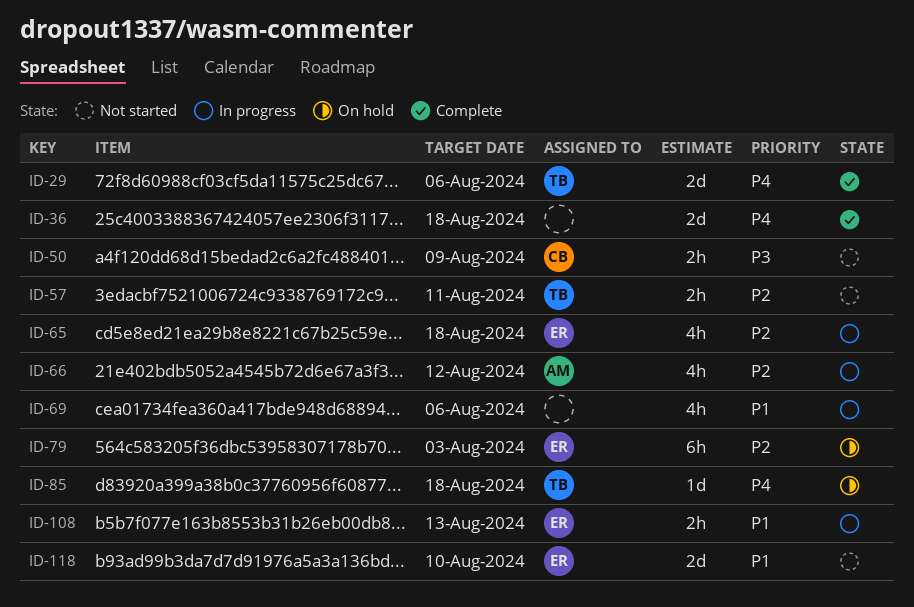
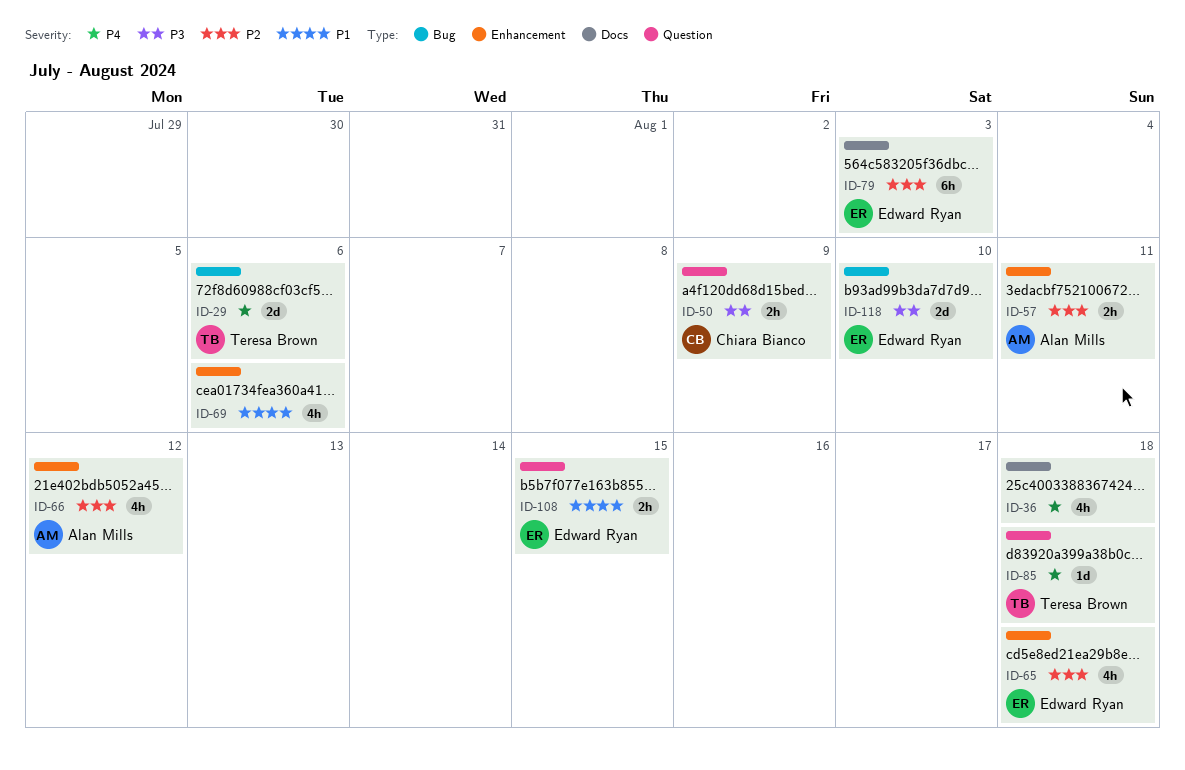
ID-36, estimate: 2d -> 4h
ID-57, owner: Teresa Brown -> Alan Mills
ID-108, due: Aug 13 -> Aug 15
ID-118, priority: P1 -> P3

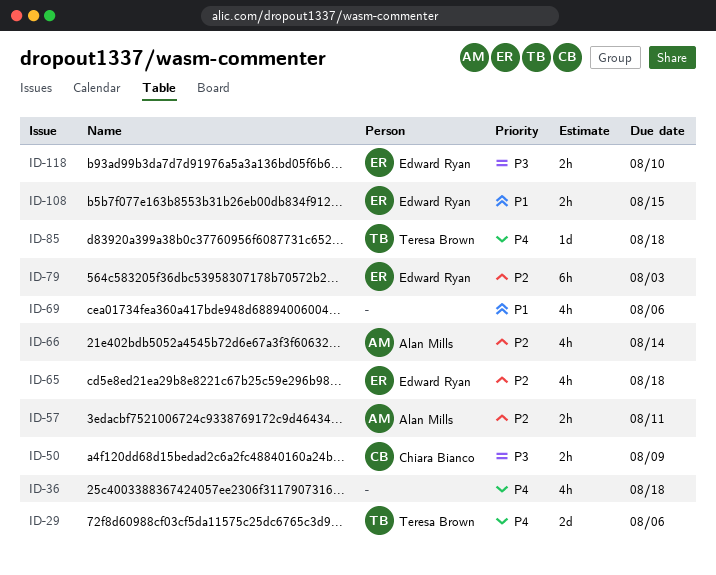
ID-66, due: Aug 12 -> Aug 14
ID-118, estimate: 2d -> 2h

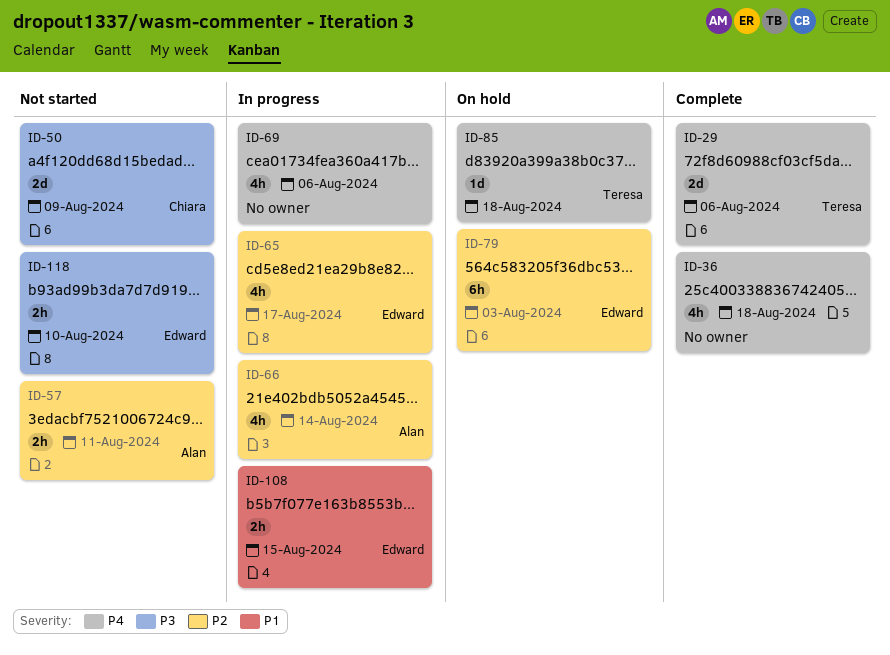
ID-50, estimate: 2h -> 2d
ID-65, due: Aug 18 -> Aug 17
ID-69, priority: P1 -> P4

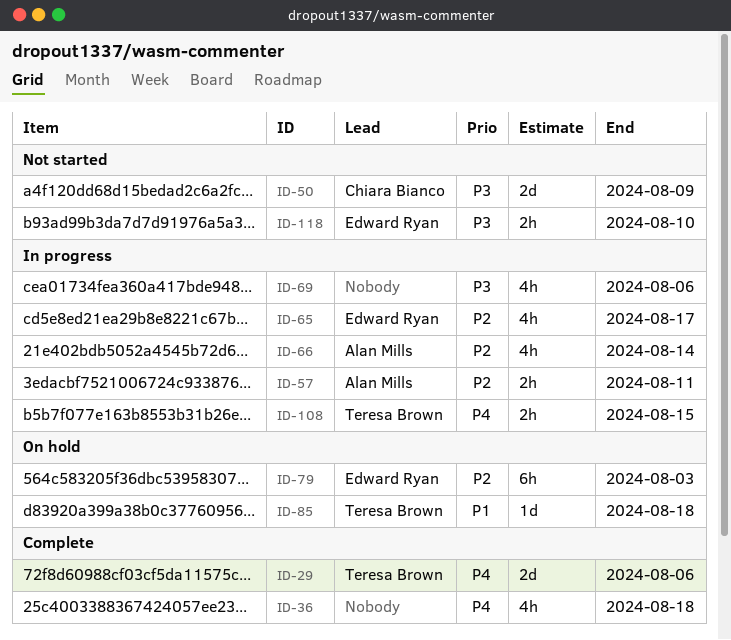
ID-57, status: Not started -> In progress
ID-69, priority: P4 -> P3
ID-85, priority: P4 -> P1
ID-108, owner: Edward Ryan -> Teresa Brown
ID-108, priority: P1 -> P4

